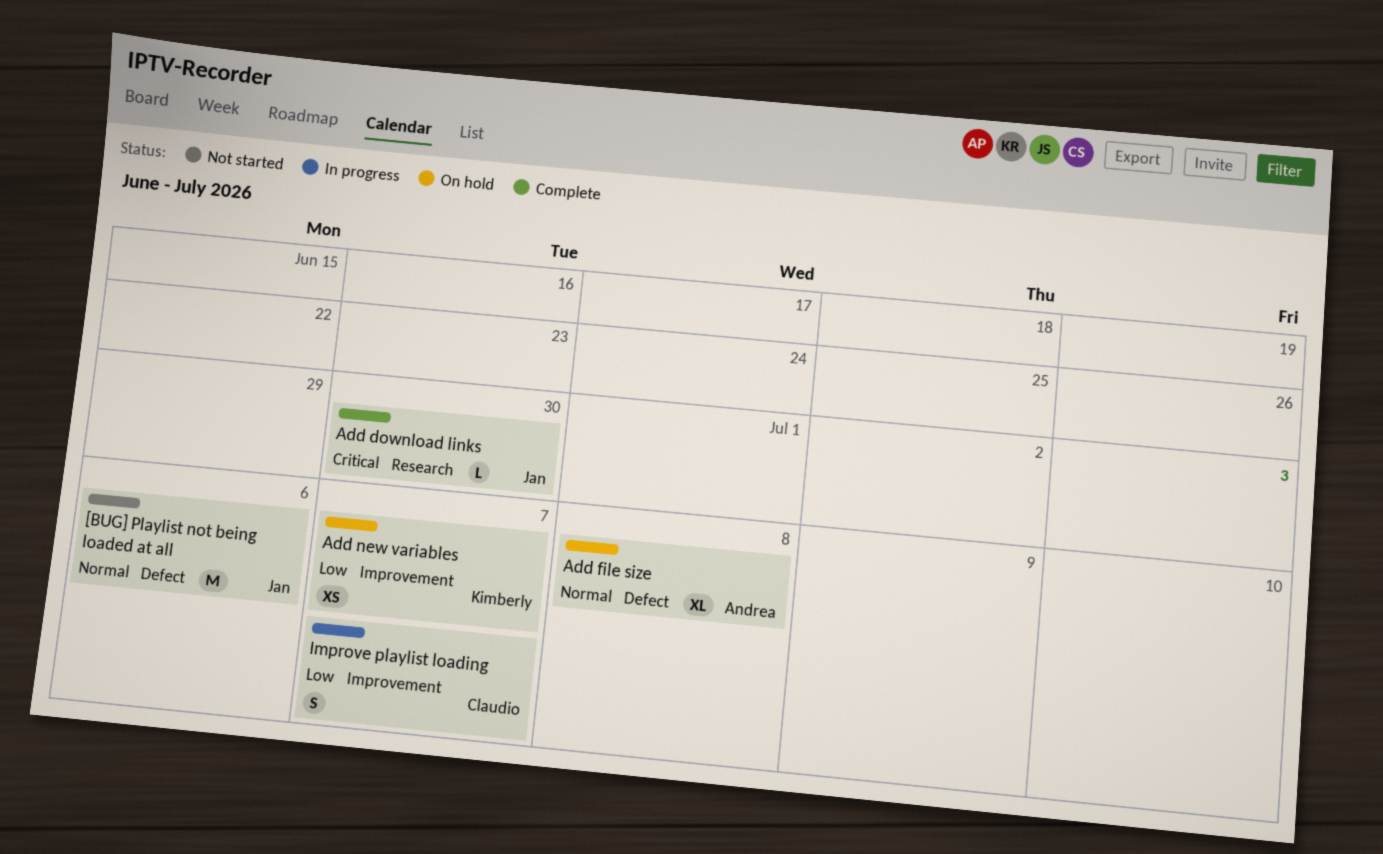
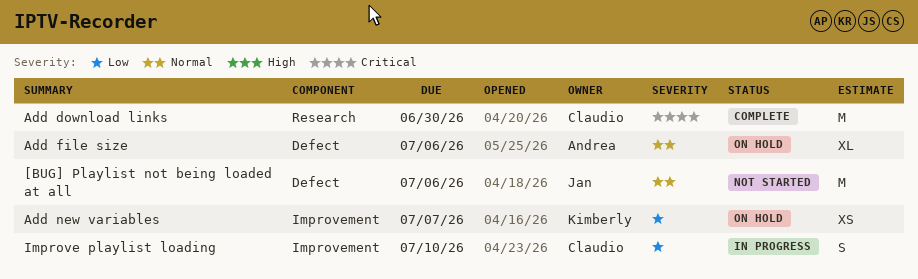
Add download links, owner: Jan -> Claudio
Add download links, estimate: L -> M
Add file size, due: Jul 8 -> Jul 6
Improve playlist loading, due: Jul 7 -> Jul 10

